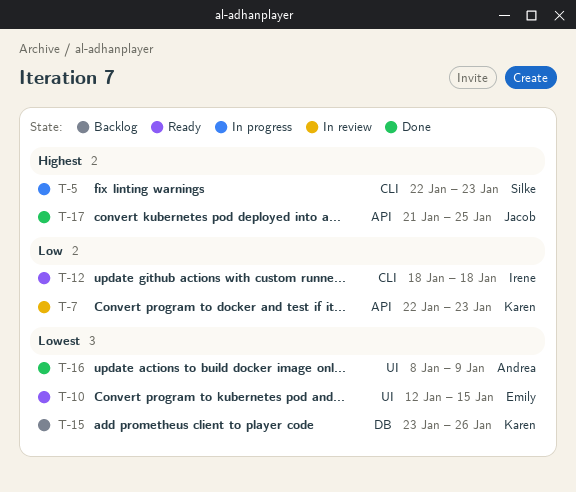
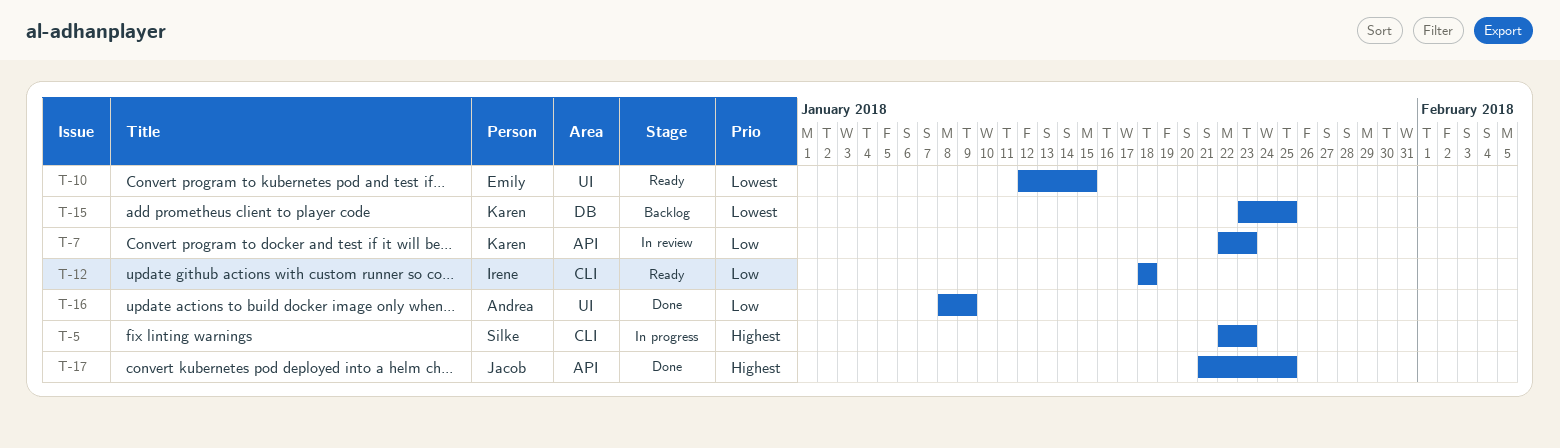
T-15, due: Jan 26 -> Jan 25
T-16, priority: Lowest -> Low

